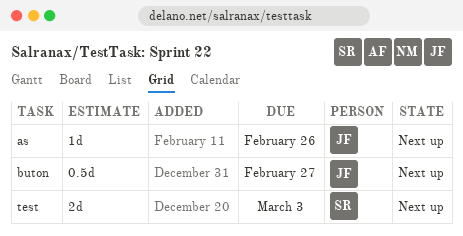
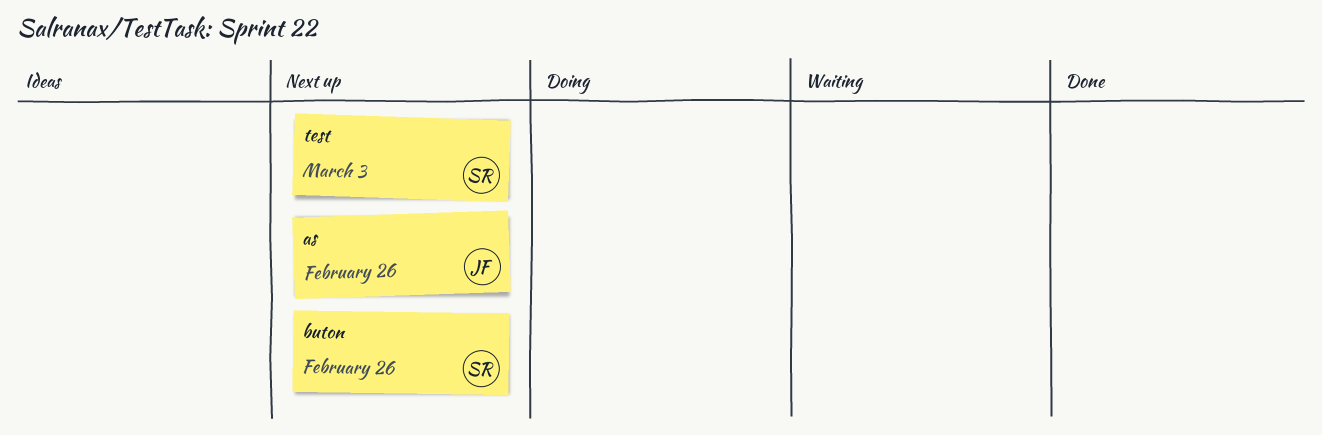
buton, owner: JF -> SR
buton, due: Feb 27 -> Feb 26

